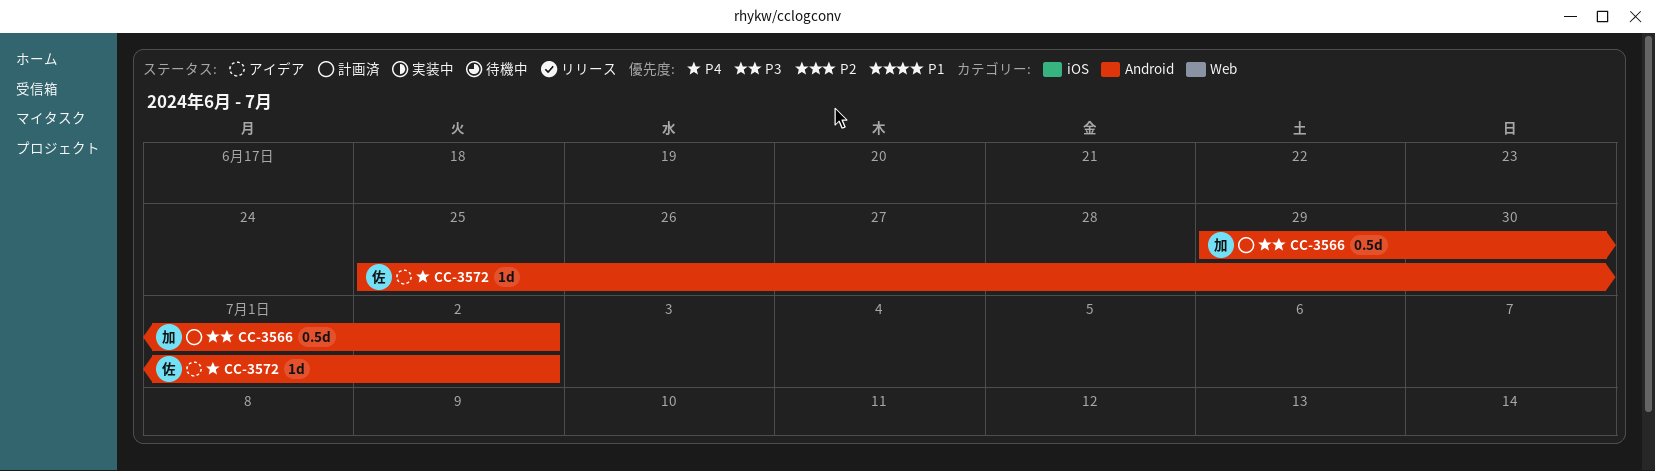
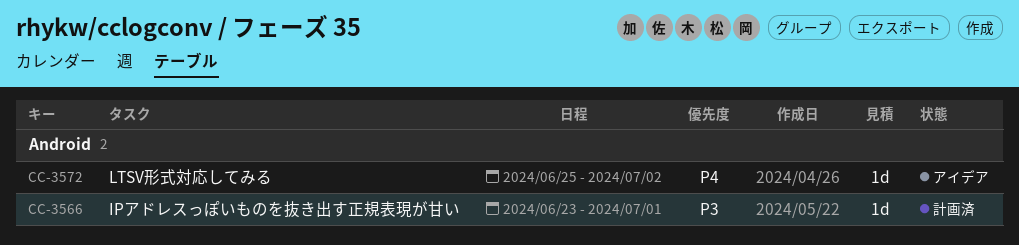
CC-3566, estimate: 0.5d -> 1d
CC-3566, start: Jun 29 -> Jun 23
CC-3566, due: Jul 2 -> Jul 1

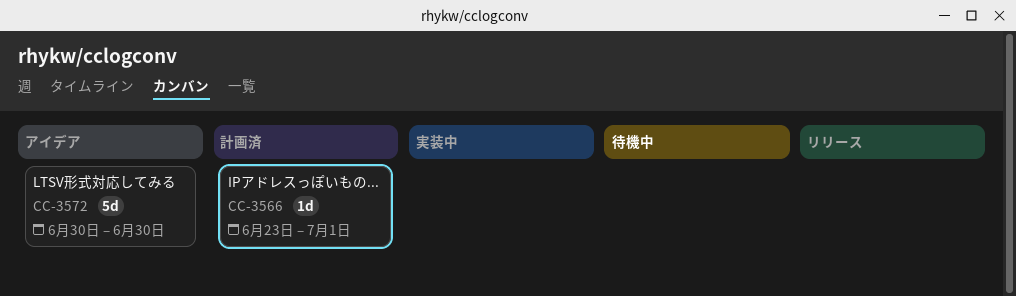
CC-3572, estimate: 1d -> 5d
CC-3572, start: Jun 25 -> Jun 30
CC-3572, due: Jul 2 -> Jun 30

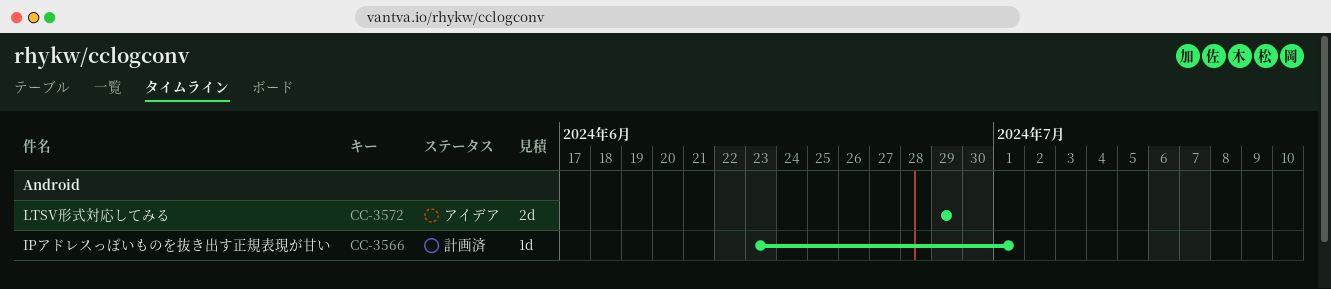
CC-3572, estimate: 5d -> 2d
CC-3572, start: Jun 30 -> Jun 29
CC-3572, due: Jun 30 -> Jun 29

